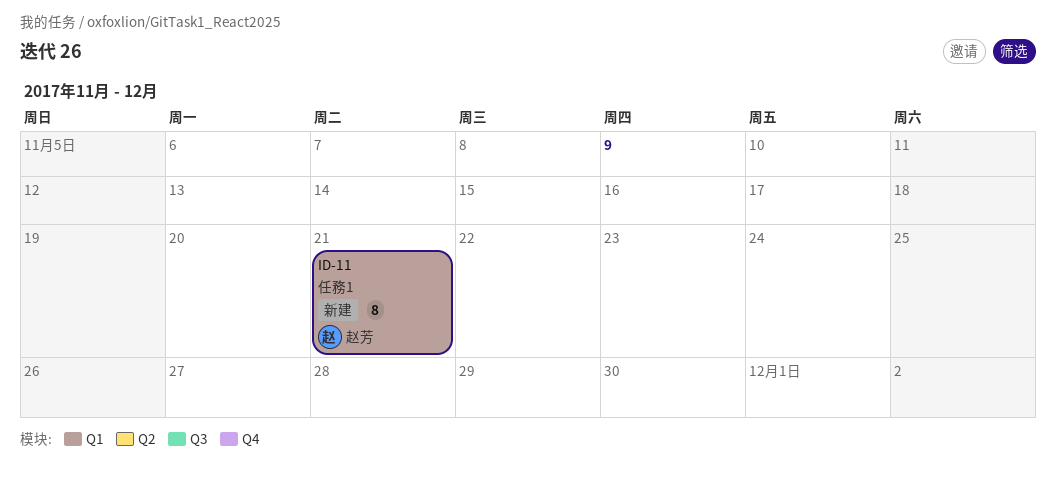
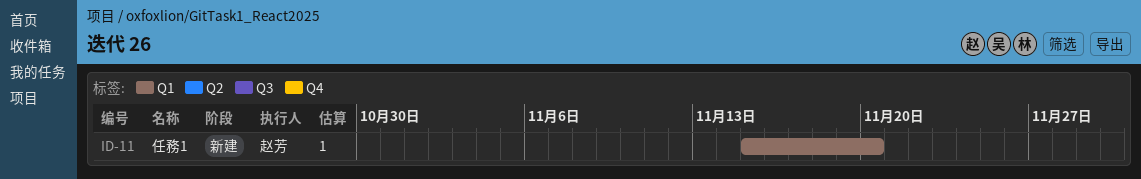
ID-11, estimate: 8 -> 1
ID-11, due: Nov 21 -> Nov 20

